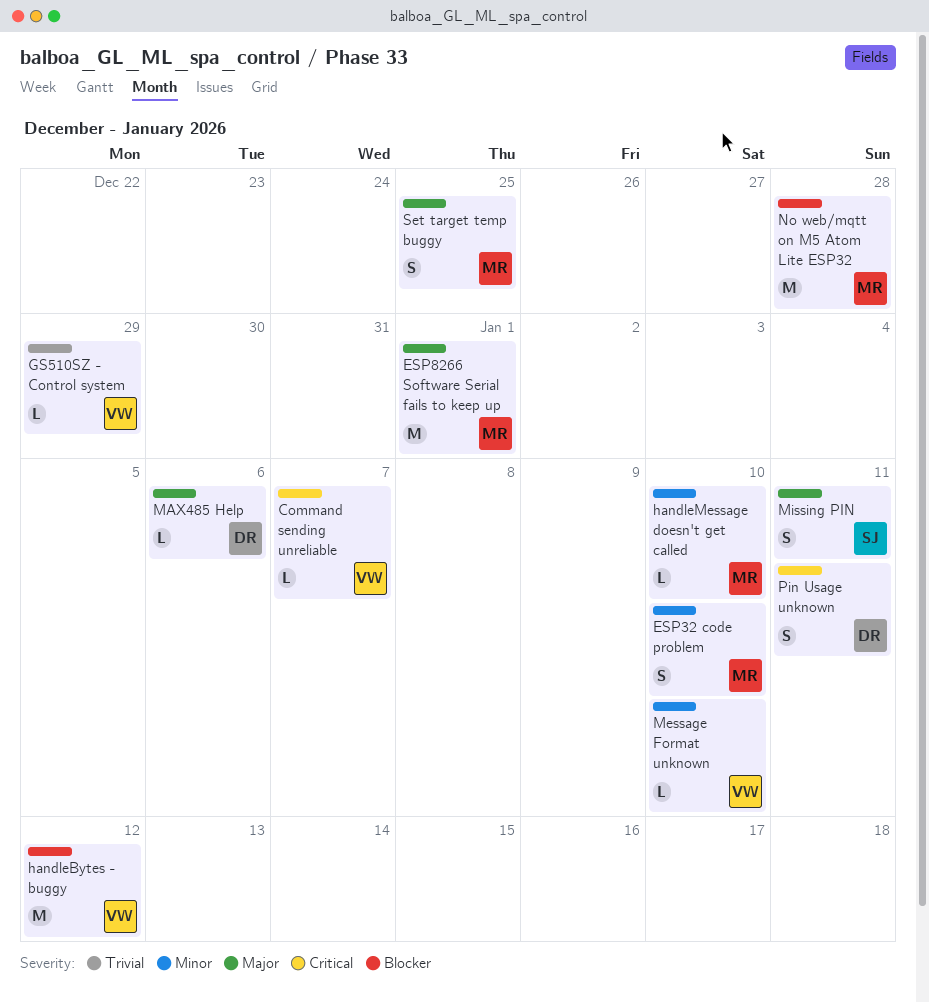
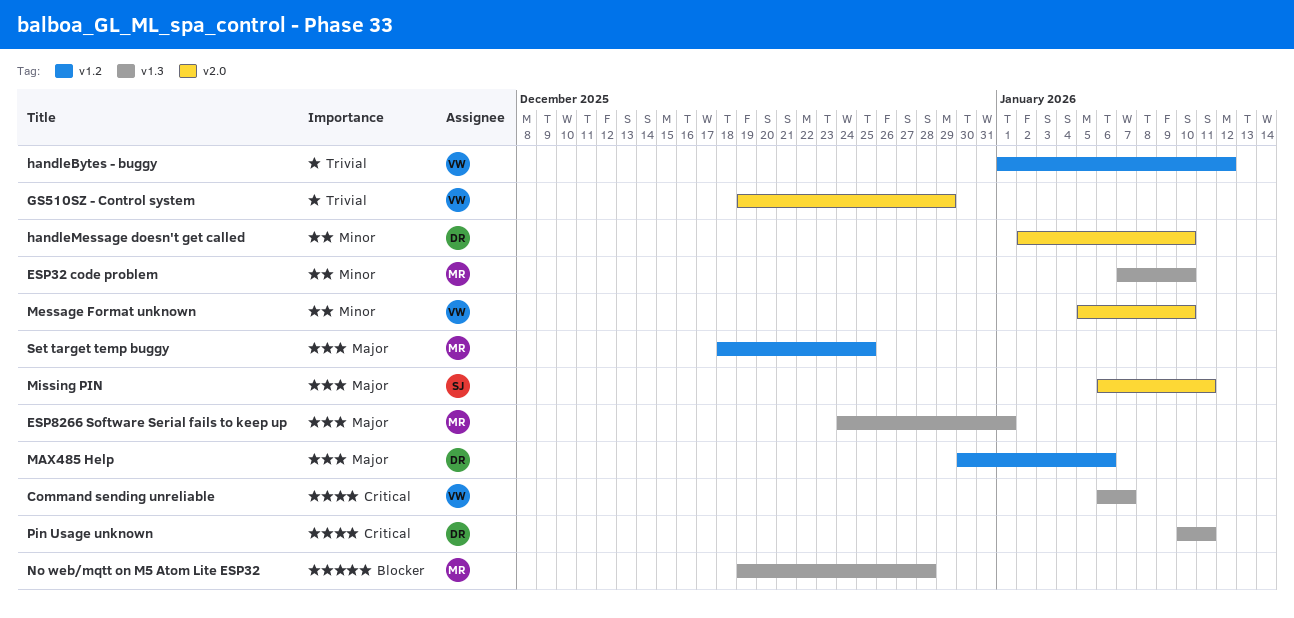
handleBytes - buggy, priority: Blocker -> Trivial
handleMessage doesn't get called, owner: MR -> DR

